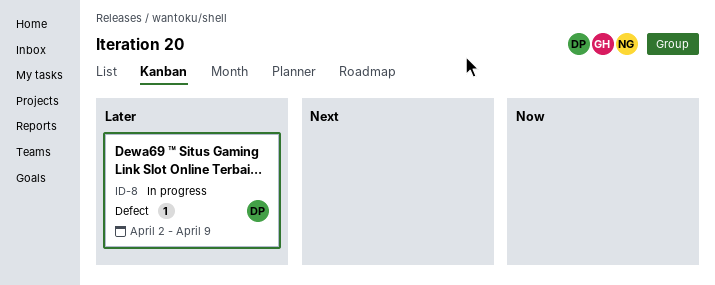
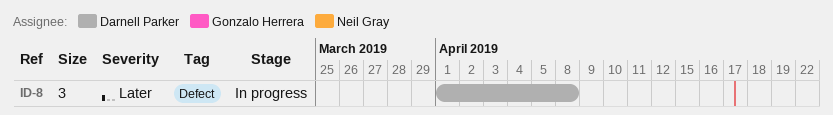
ID-8, estimate: 1 -> 3
ID-8, start: Apr 2 -> Apr 1
ID-8, due: Apr 9 -> Apr 8

